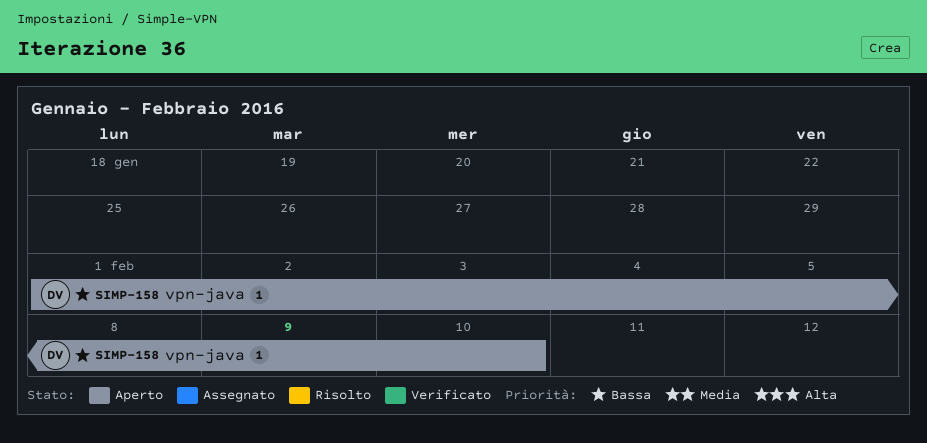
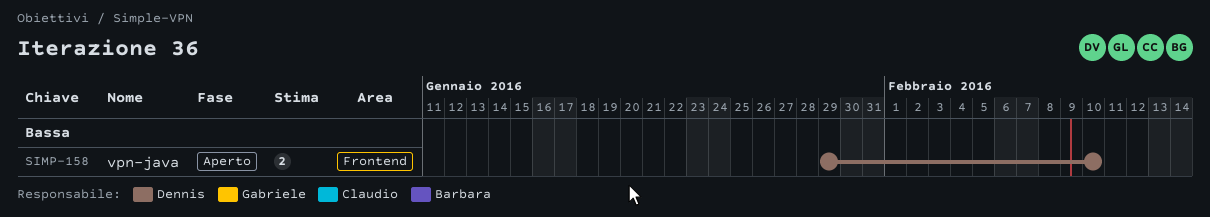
SIMP-158, estimate: 1 -> 2
SIMP-158, start: Feb 1 -> Jan 29

